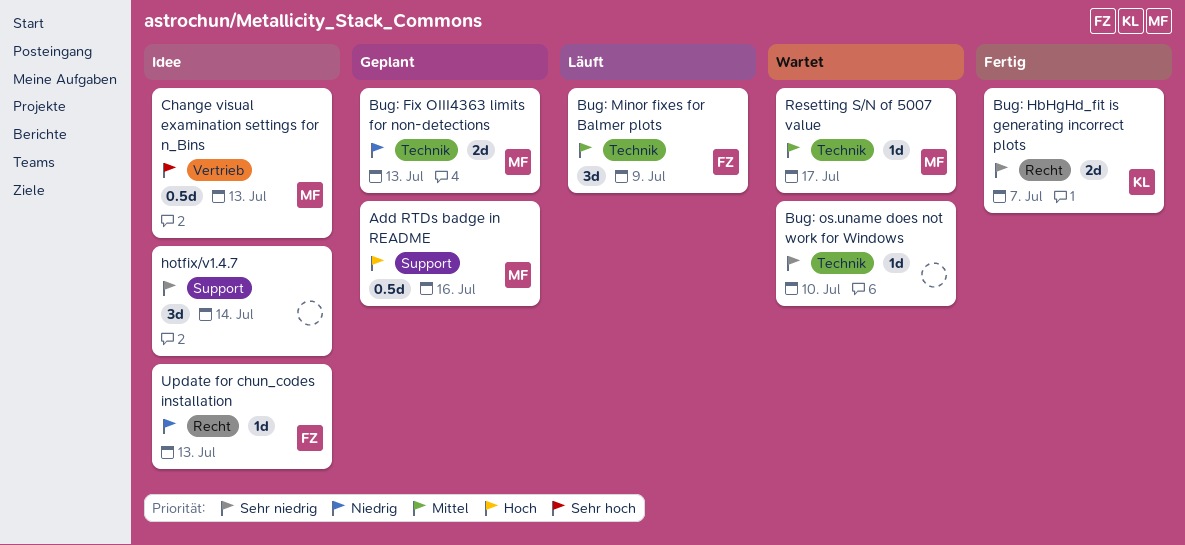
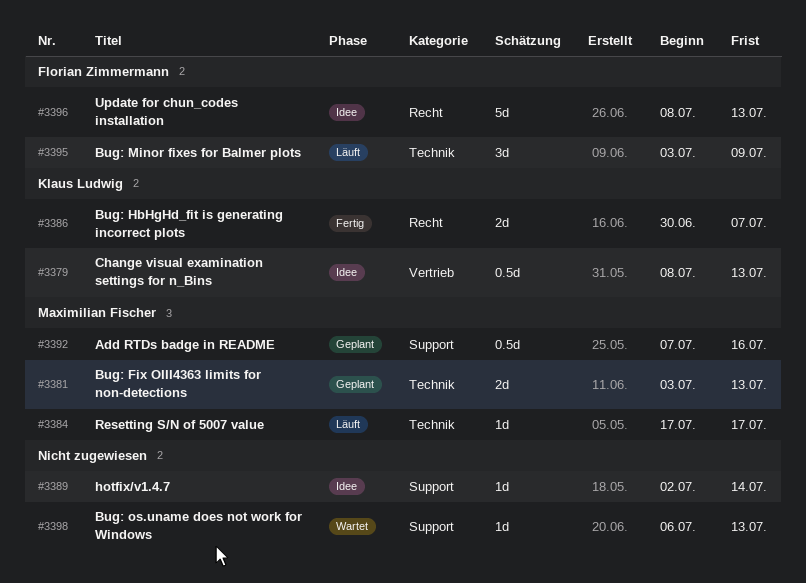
Bug: os.uname does not work for Windows, label: Technik -> Support
Bug: os.uname does not work for Windows, due: Jul 10 -> Jul 13
Change visual examination settings for n_Bins, owner: Maximilian Fischer -> Klaus Ludwig
hotfix/v1.4.7, estimate: 3d -> 1d
Resetting S/N of 5007 value, status: Wartet -> Läuft
Update for chun_codes installation, estimate: 1d -> 5d

